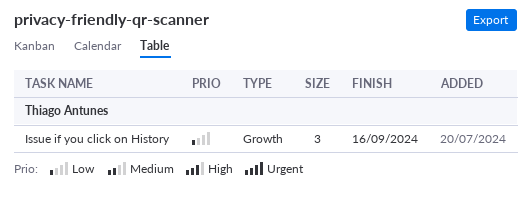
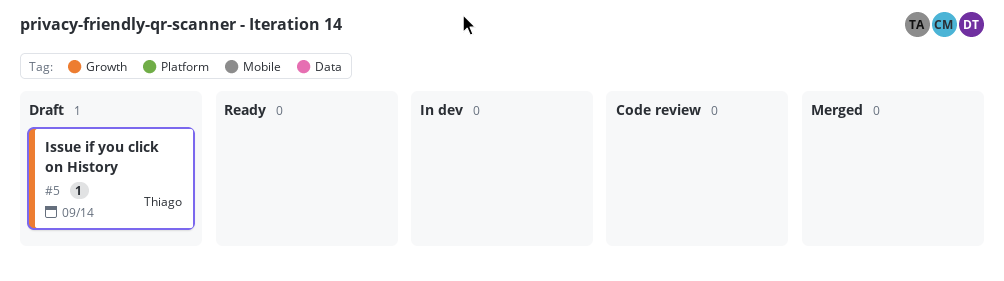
Issue if you click on History, estimate: 3 -> 1
Issue if you click on History, due: Sep 16 -> Sep 14

